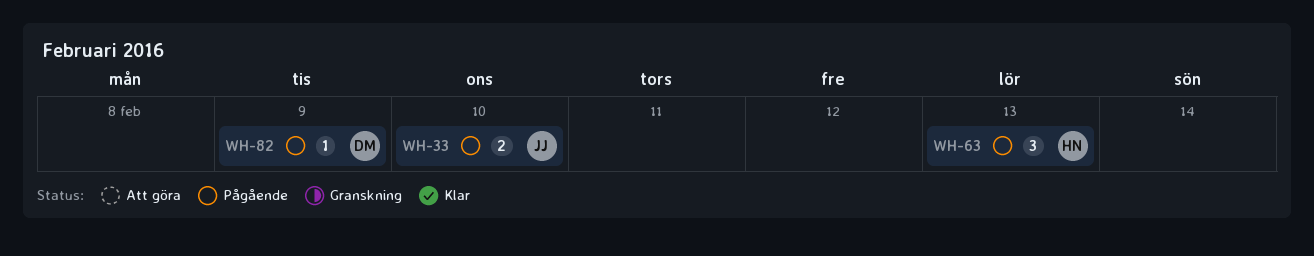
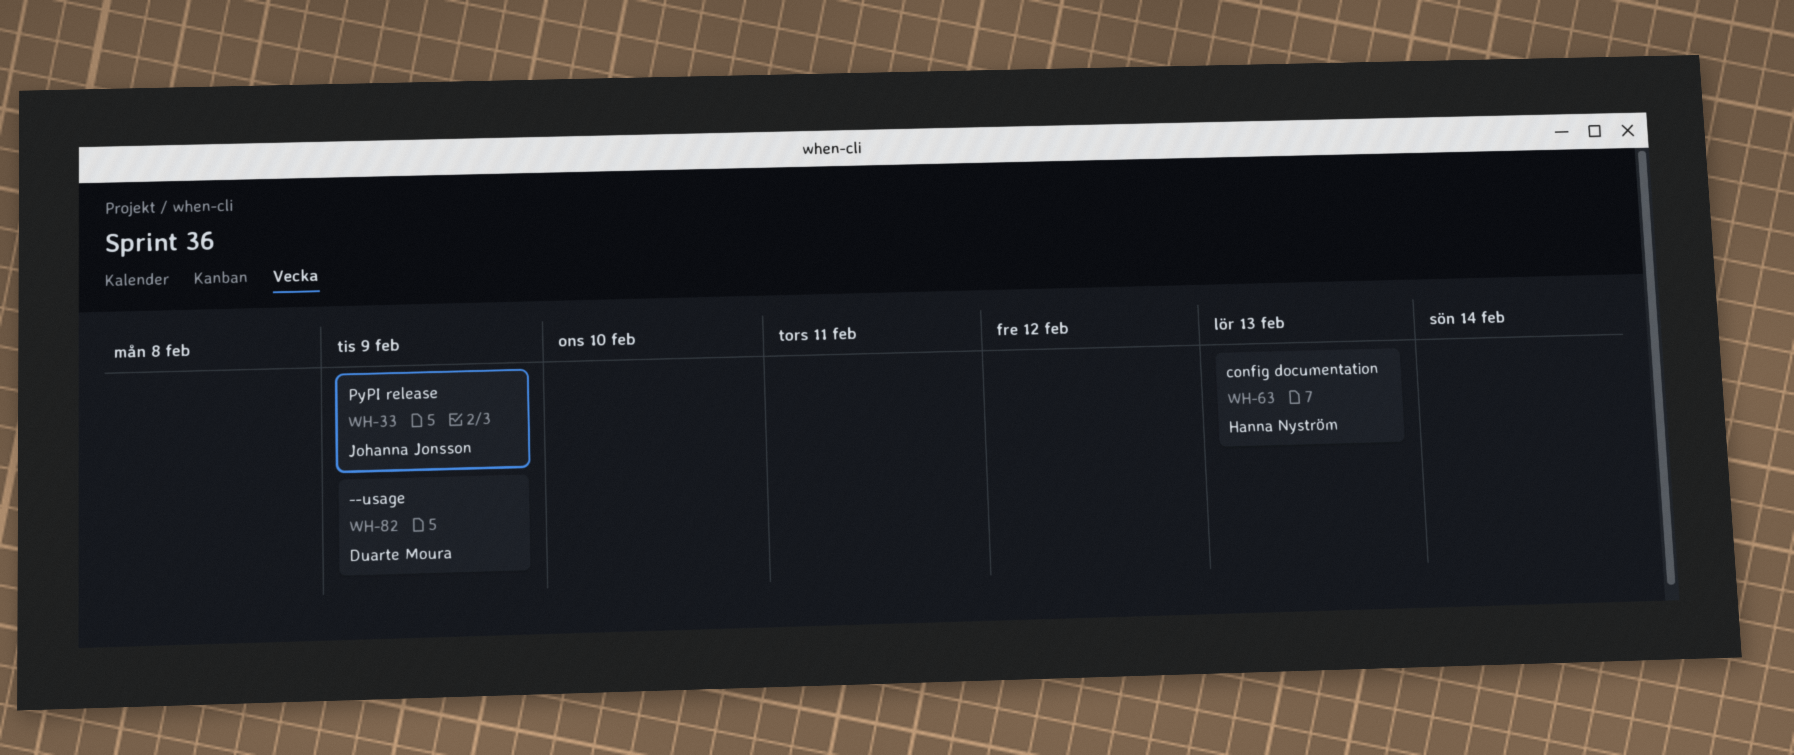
WH-33, due: Feb 10 -> Feb 9

